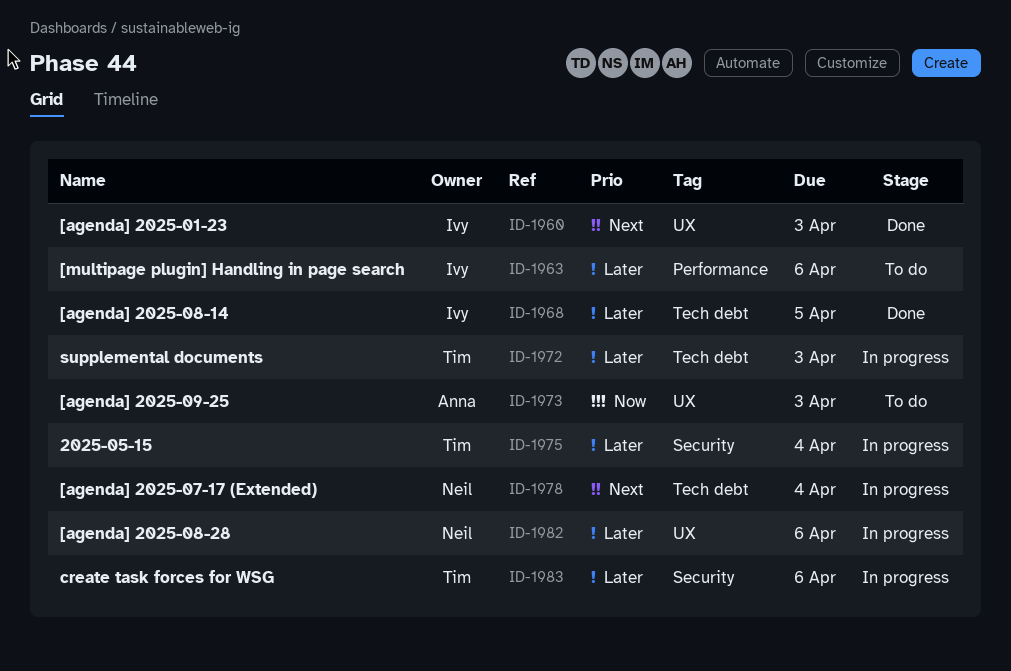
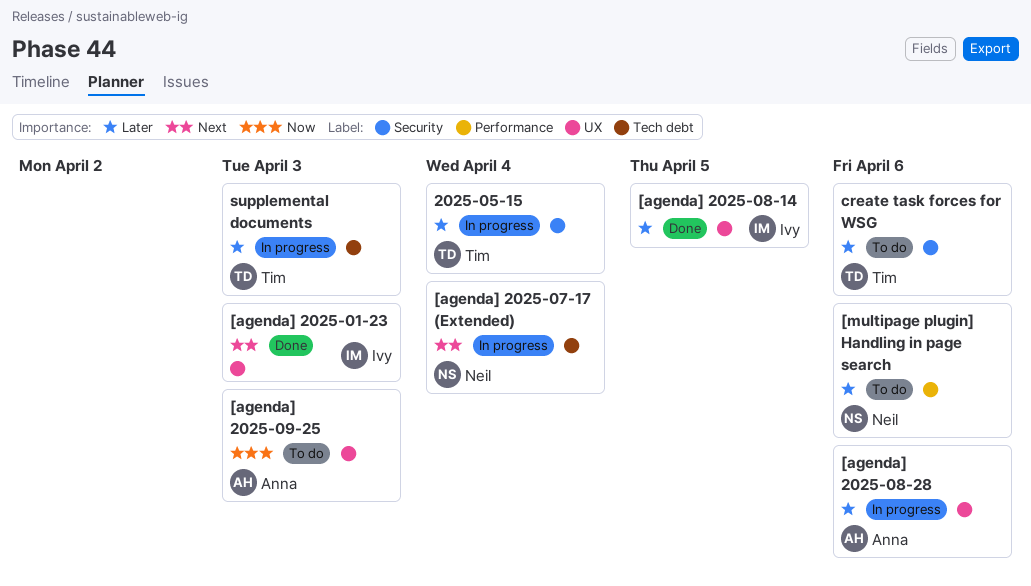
[agenda] 2025-08-14, label: Tech debt -> UX
[agenda] 2025-08-28, owner: Neil -> Anna
[multipage plugin] Handling in page search, owner: Ivy -> Neil
create task forces for WSG, status: In progress -> To do

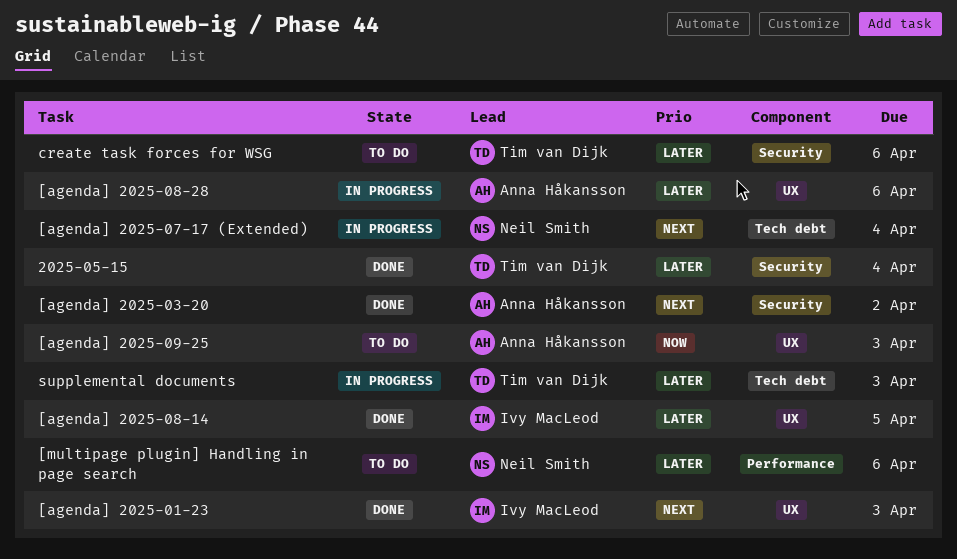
2025-05-15, status: In progress -> Done
[agenda] 2025-03-20: none -> present

